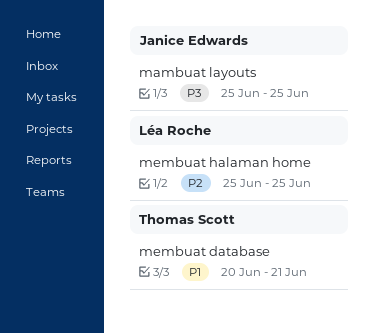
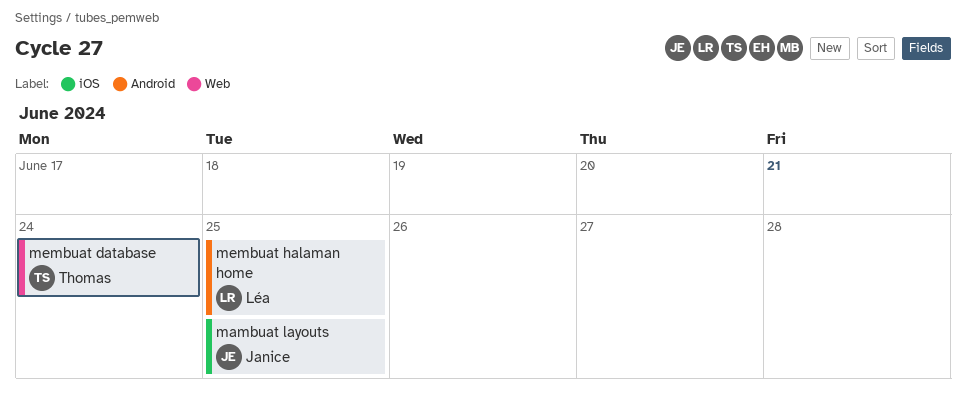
membuat database, due: Jun 21 -> Jun 24

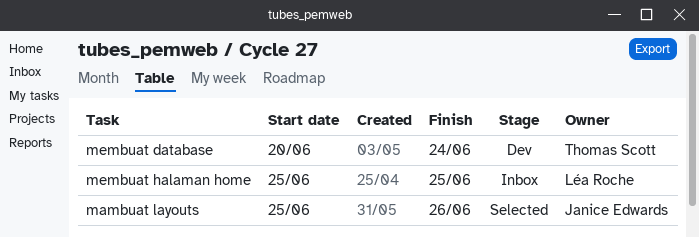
mambuat layouts, due: Jun 25 -> Jun 26

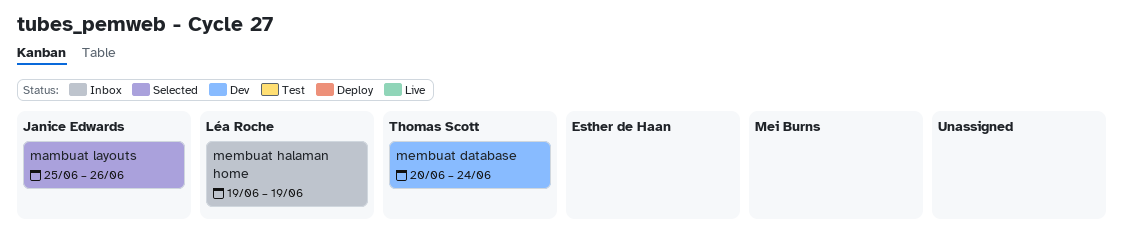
membuat halaman home, start: Jun 25 -> Jun 19
membuat halaman home, due: Jun 25 -> Jun 19

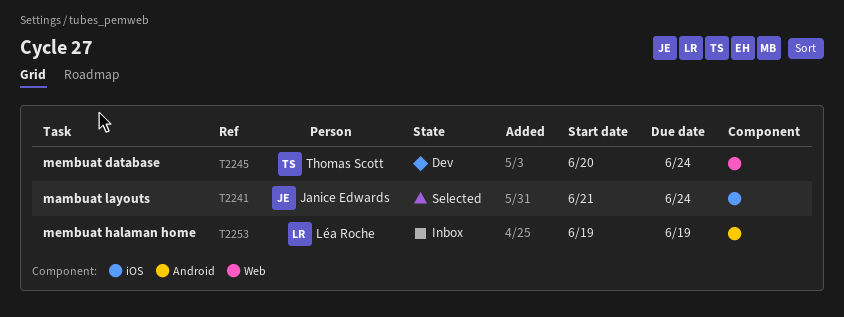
mambuat layouts, start: Jun 25 -> Jun 21
mambuat layouts, due: Jun 26 -> Jun 24

